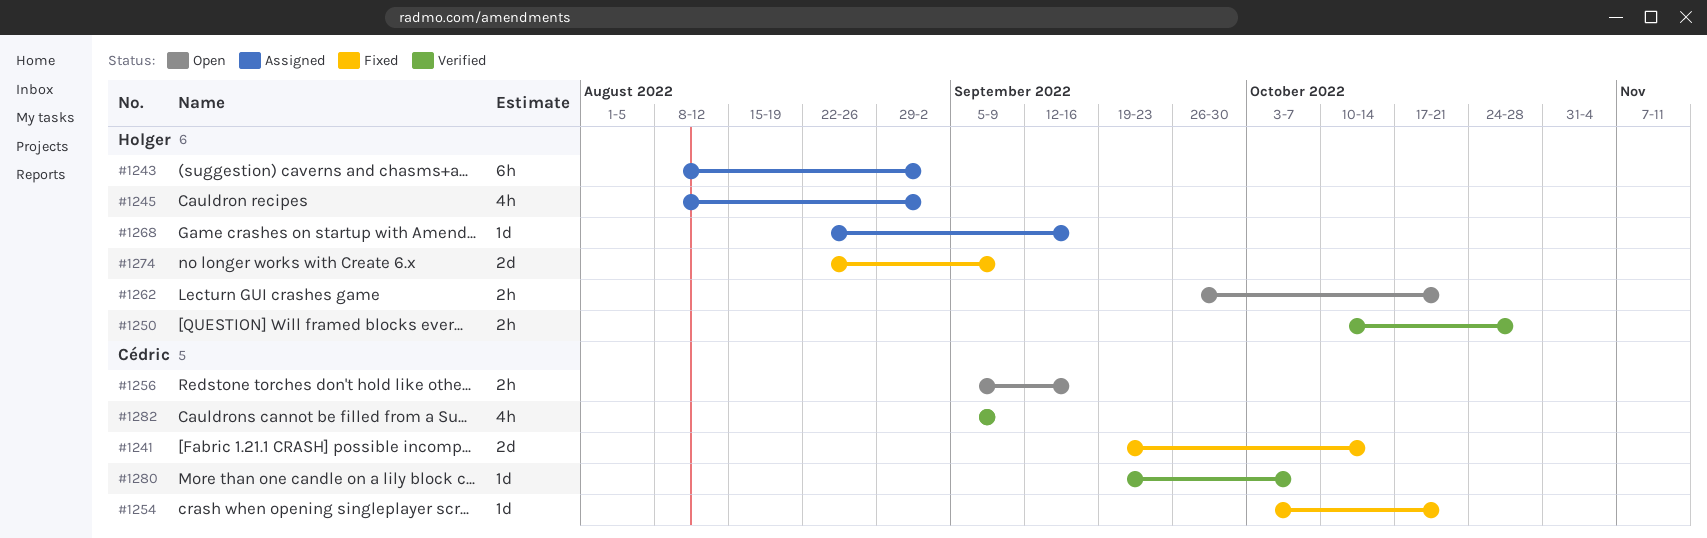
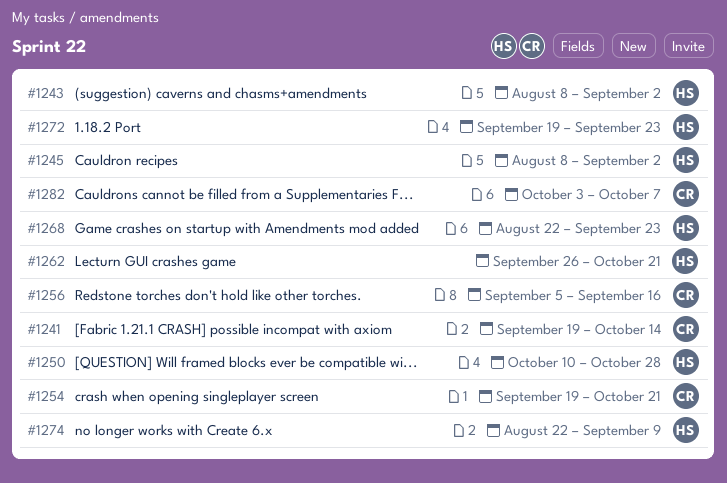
#1254, start: Oct 3 -> Sep 19
#1268, due: Sep 16 -> Sep 23
#1272: none -> present
#1280: present -> none
#1282, start: Sep 5 -> Oct 3
#1282, due: Sep 9 -> Oct 7

